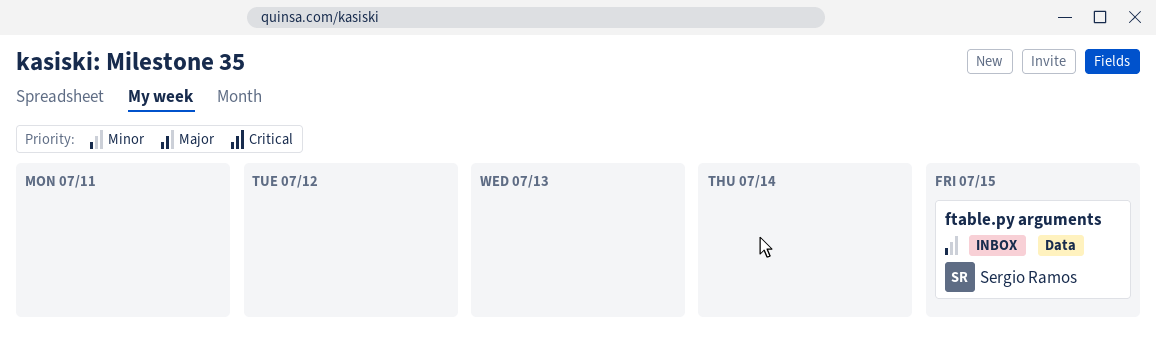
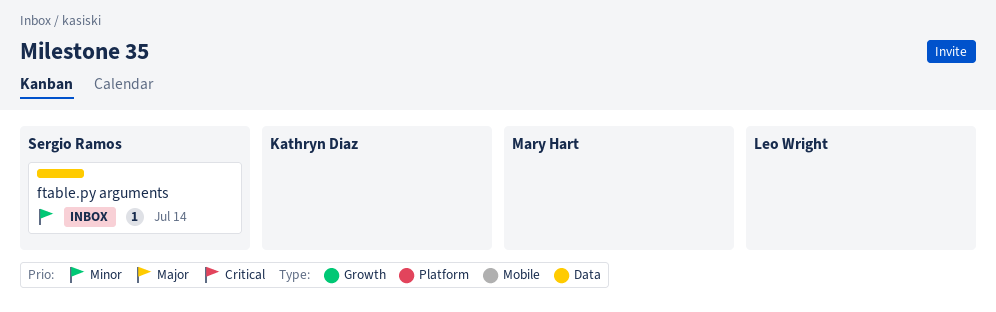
ftable.py arguments, due: Jul 15 -> Jul 14

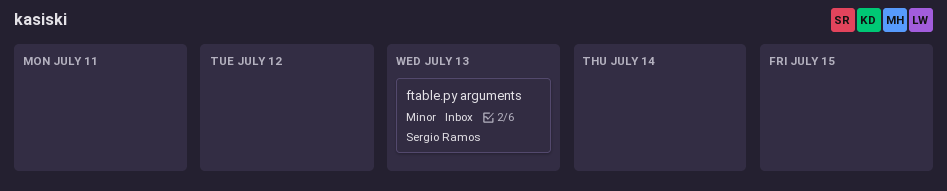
ftable.py arguments, due: Jul 14 -> Jul 13

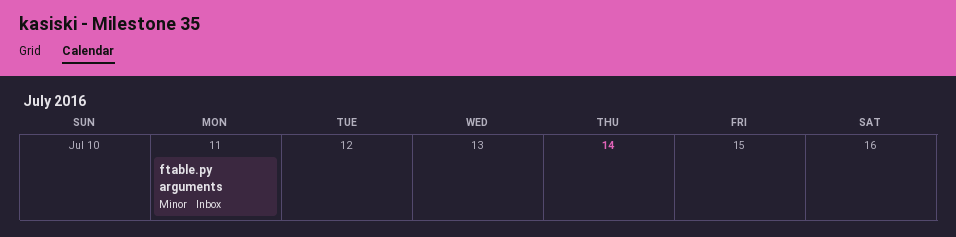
ftable.py arguments, due: Jul 13 -> Jul 11

